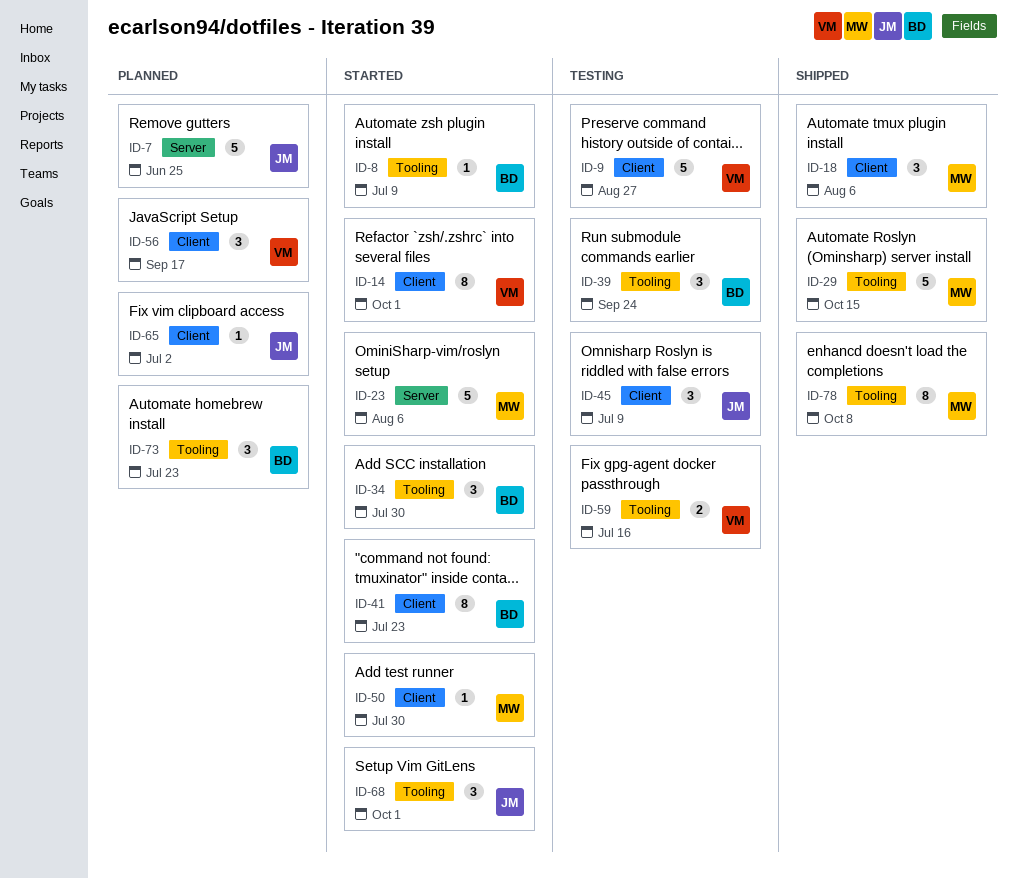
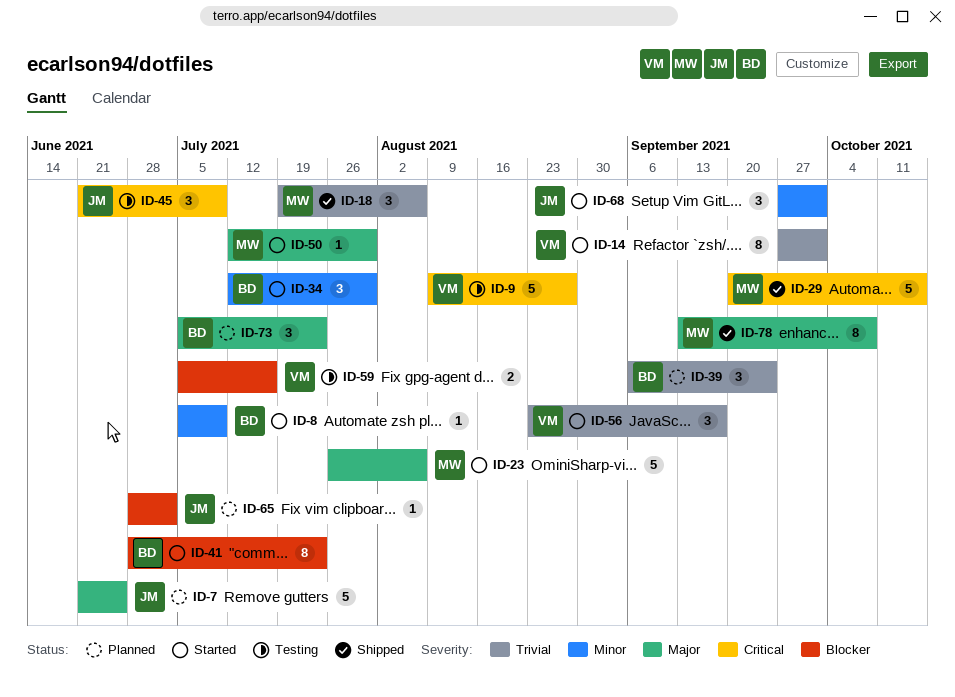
ID-39, status: Testing -> Planned
ID-56, status: Planned -> Started

